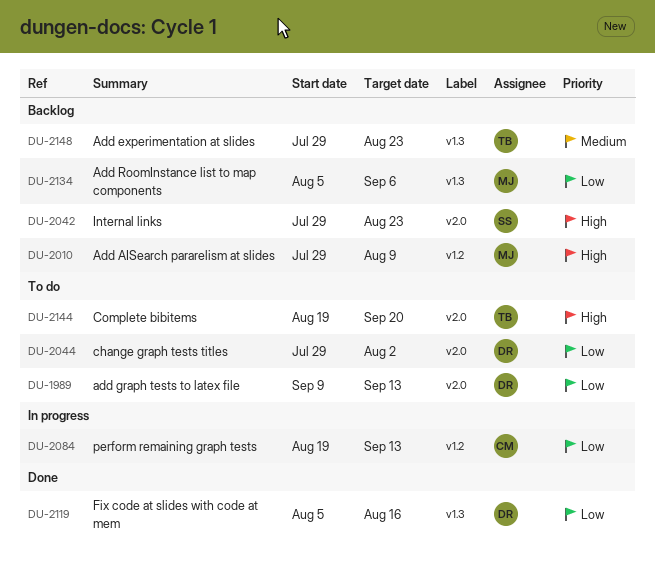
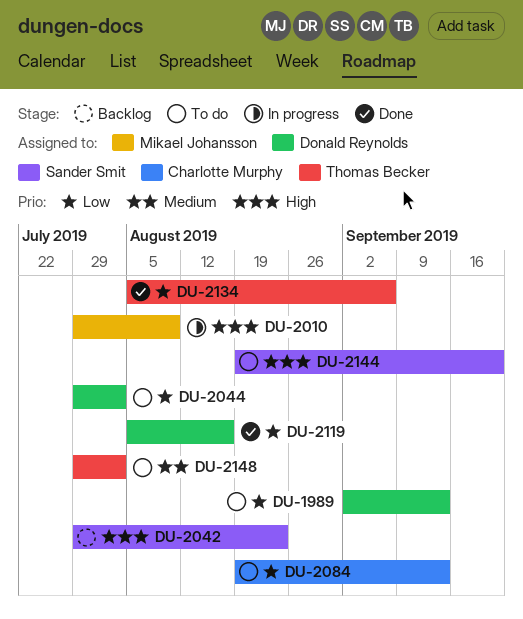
DU-1989, start: Sep 9 -> Sep 2
DU-2010, status: Backlog -> In progress
DU-2084, status: In progress -> To do
DU-2134, status: Backlog -> Done
DU-2134, owner: Mikael Johansson -> Thomas Becker
DU-2144, owner: Thomas Becker -> Sander Smit
DU-2148, status: Backlog -> To do
DU-2148, due: Aug 23 -> Aug 2

